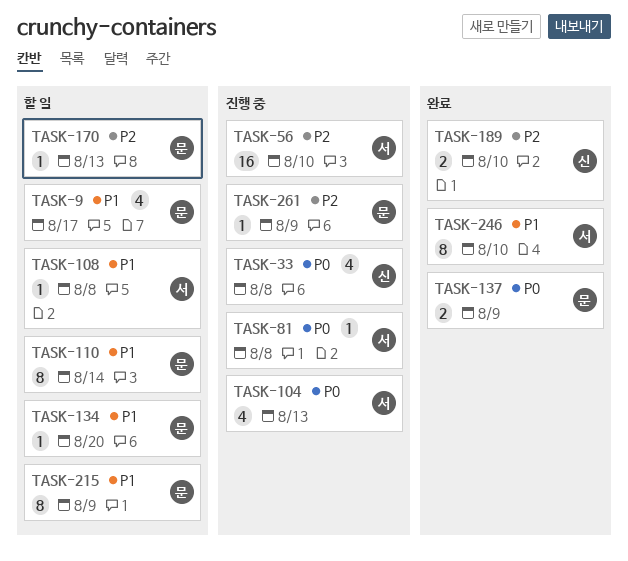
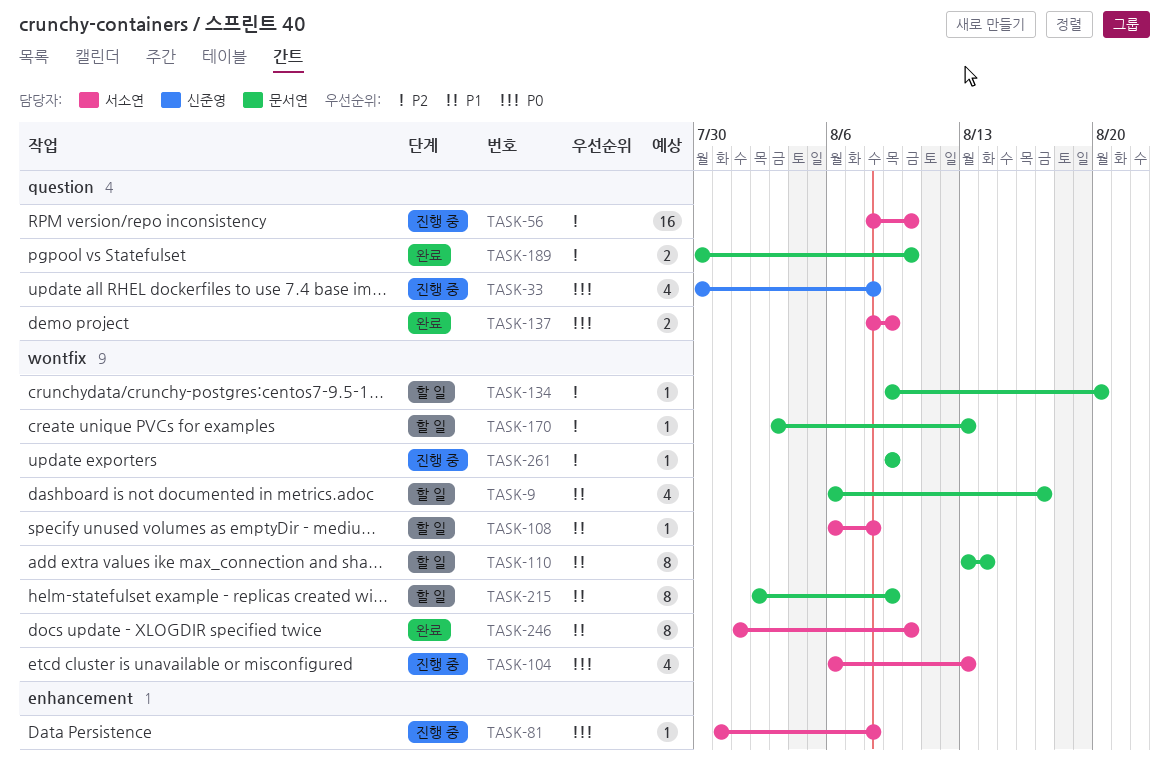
TASK-134, priority: P1 -> P2
TASK-137, owner: 문서연 -> 서소연
TASK-189, owner: 신준영 -> 문서연

